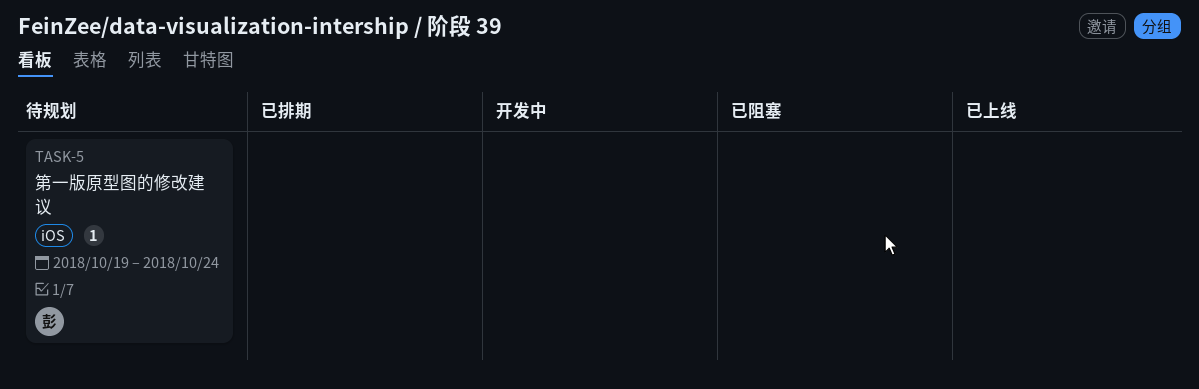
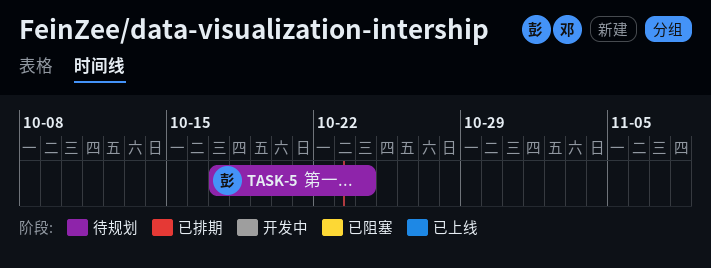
TASK-5, start: Oct 19 -> Oct 17

